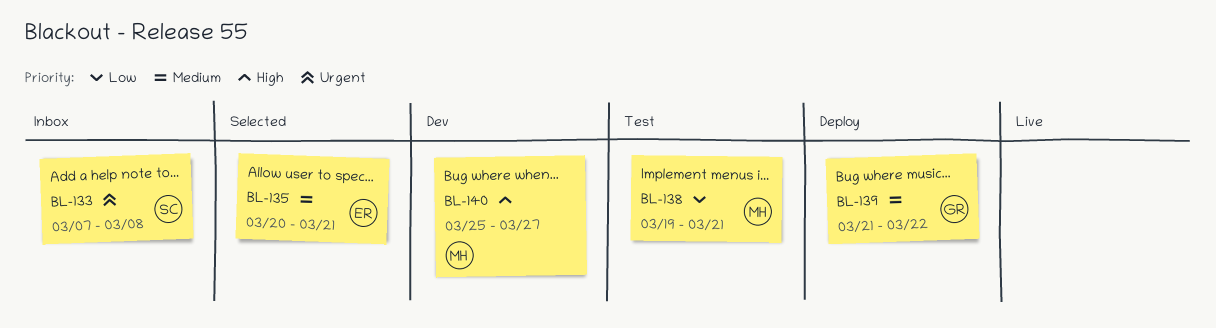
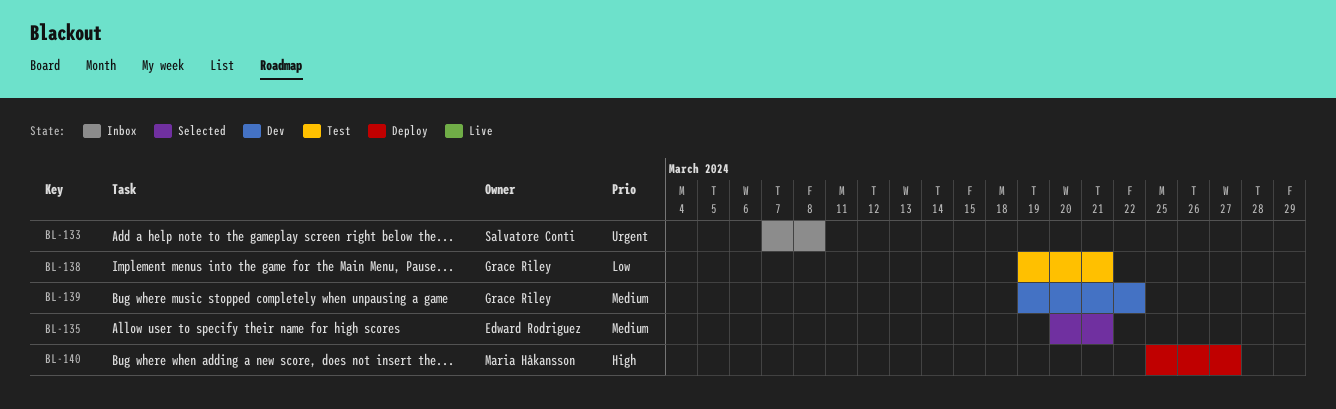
BL-138, owner: Maria Håkansson -> Grace Riley
BL-139, status: Deploy -> Dev
BL-139, start: Mar 21 -> Mar 19
BL-140, status: Dev -> Deploy

